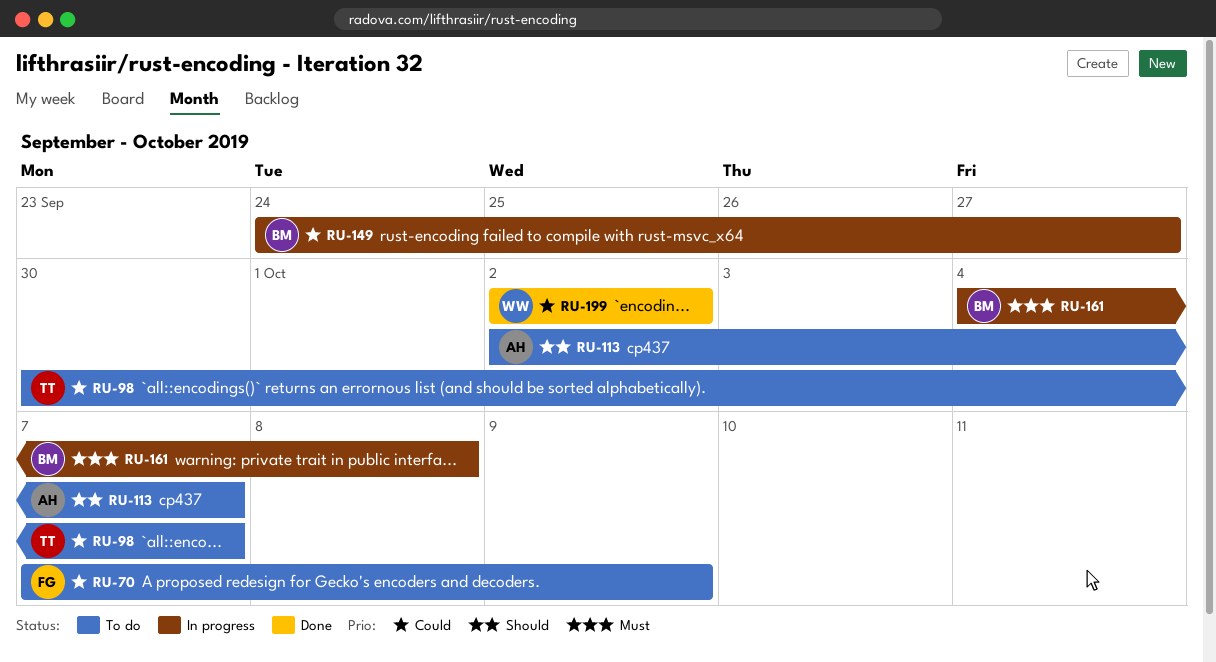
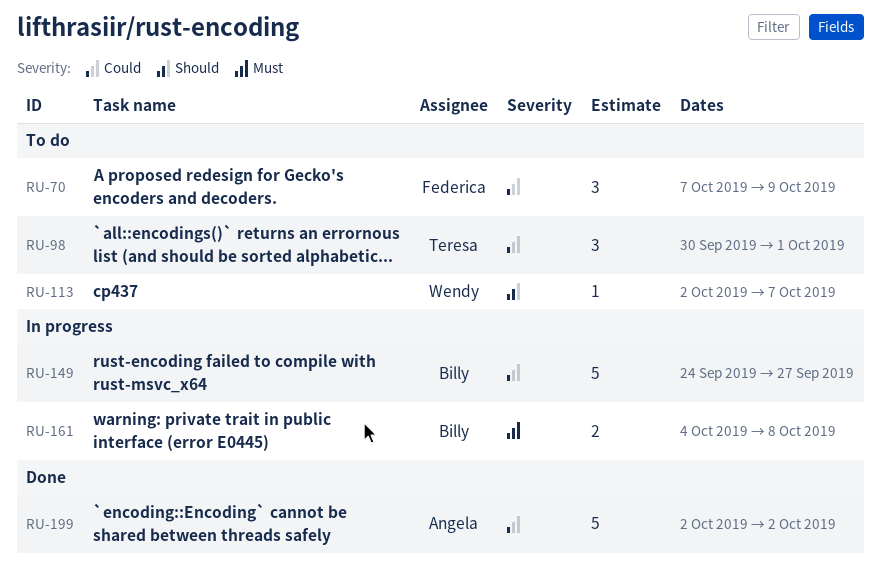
RU-98, due: Oct 7 -> Oct 1
RU-113, owner: Angela -> Wendy
RU-199, owner: Wendy -> Angela

